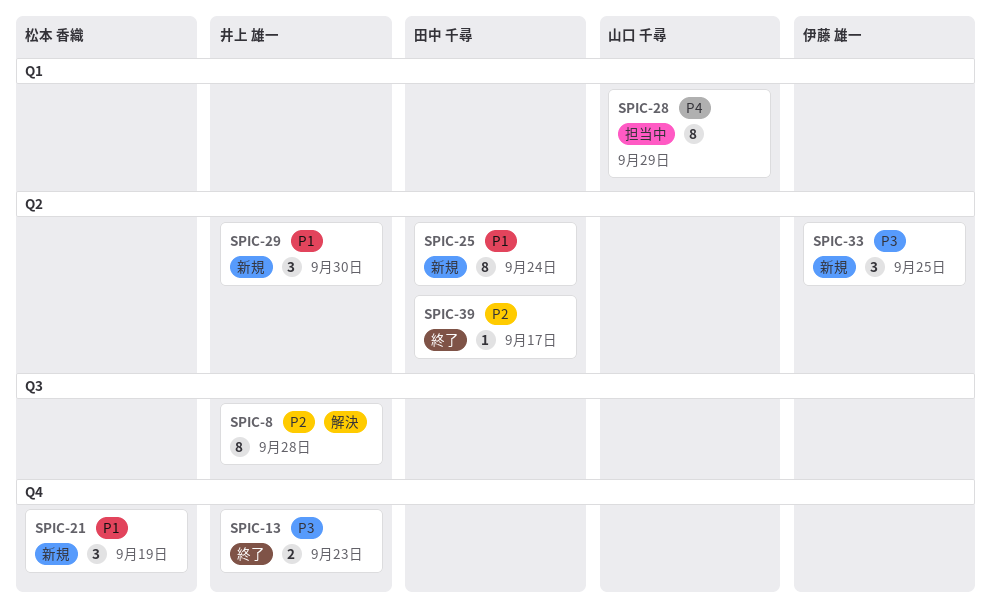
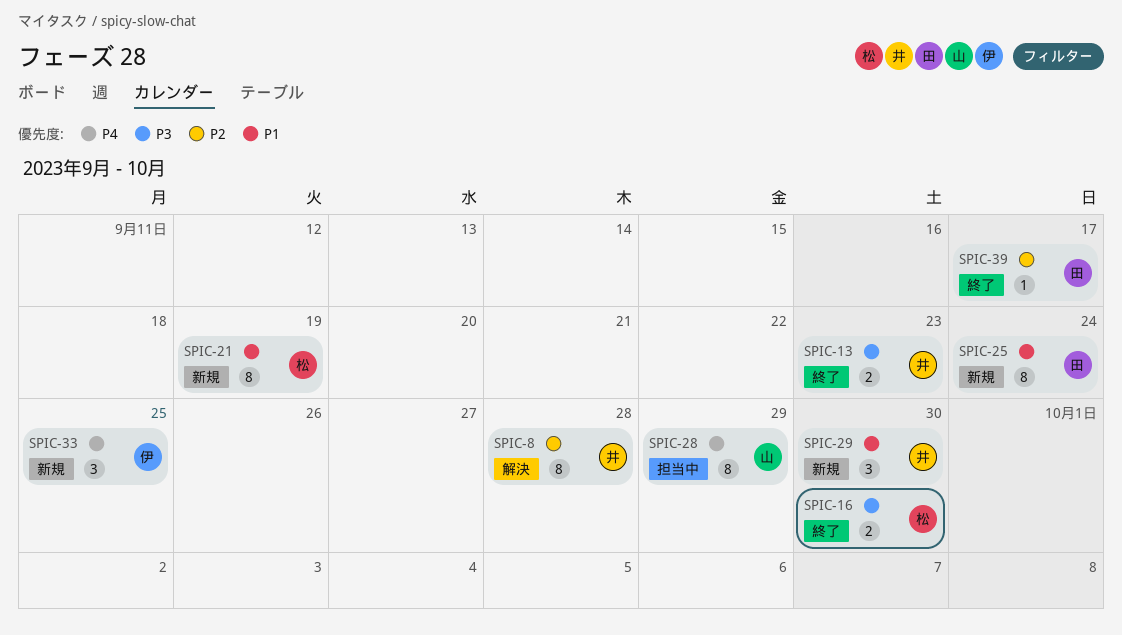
SPIC-16: none -> present
SPIC-21, estimate: 3 -> 8
SPIC-33, priority: P3 -> P4

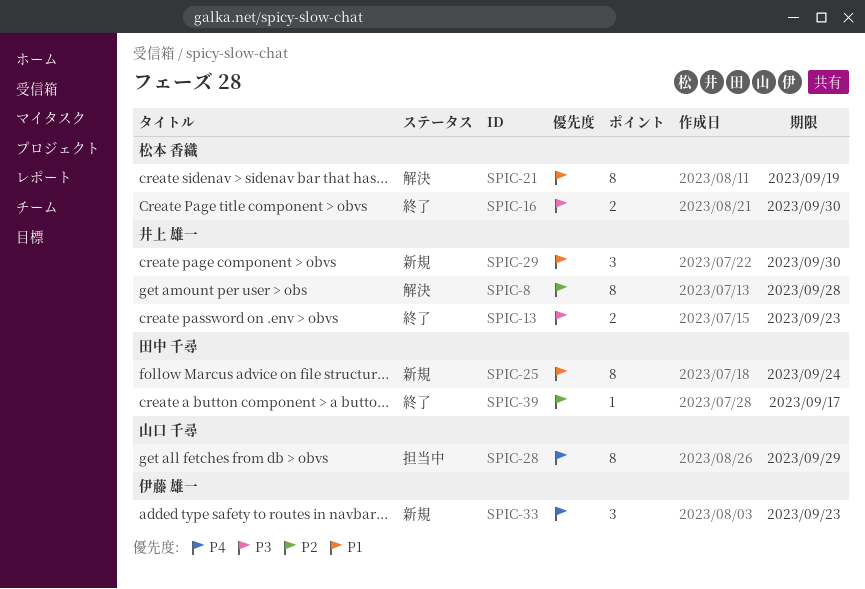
SPIC-21, status: 新規 -> 解決
SPIC-33, due: Sep 25 -> Sep 23

